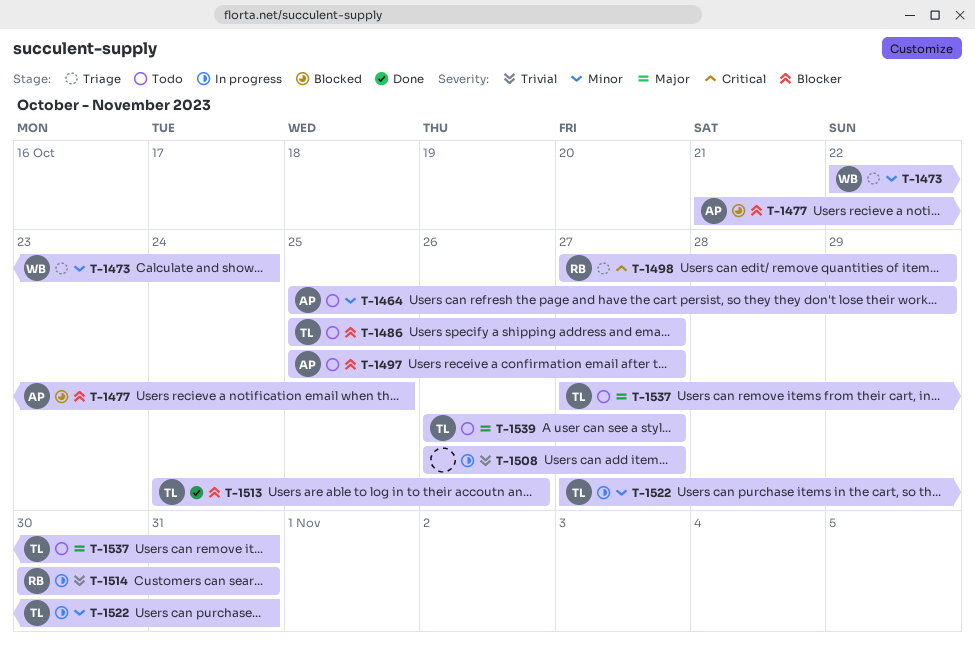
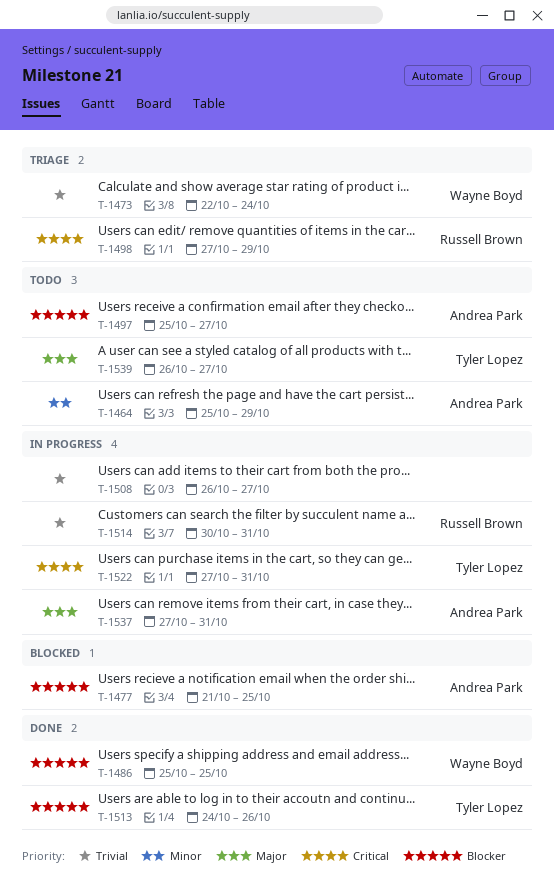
T-1473, priority: Minor -> Trivial
T-1486, status: Todo -> Done
T-1486, owner: Tyler Lopez -> Wayne Boyd
T-1486, due: Oct 27 -> Oct 25
T-1522, priority: Minor -> Critical
T-1537, status: Todo -> In progress
T-1537, owner: Tyler Lopez -> Andrea Park

